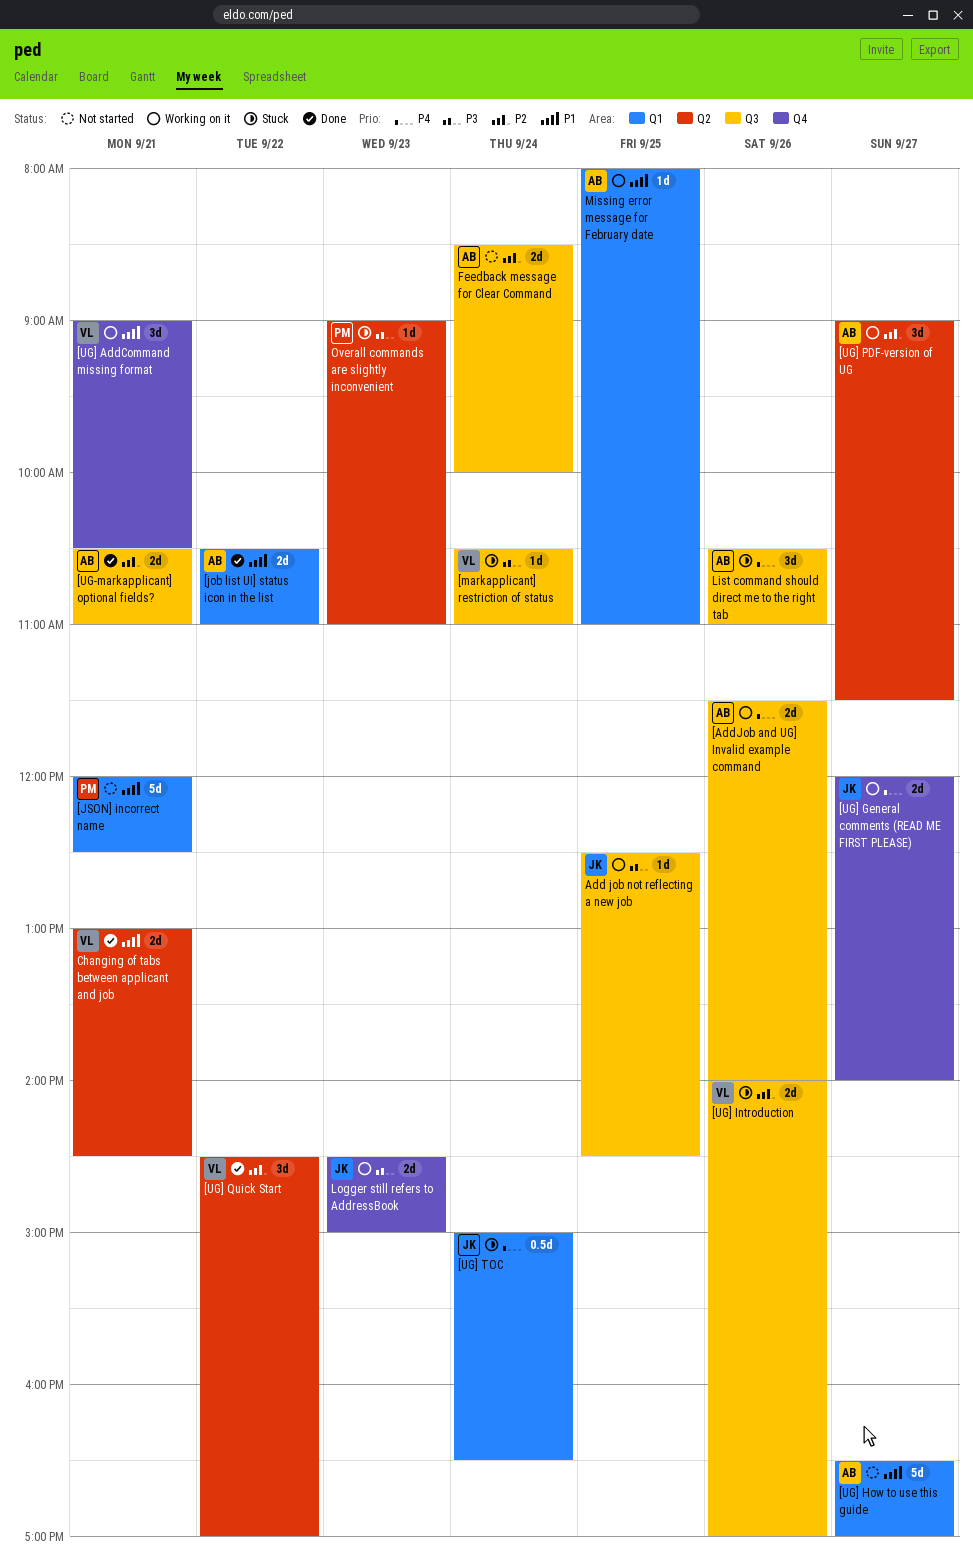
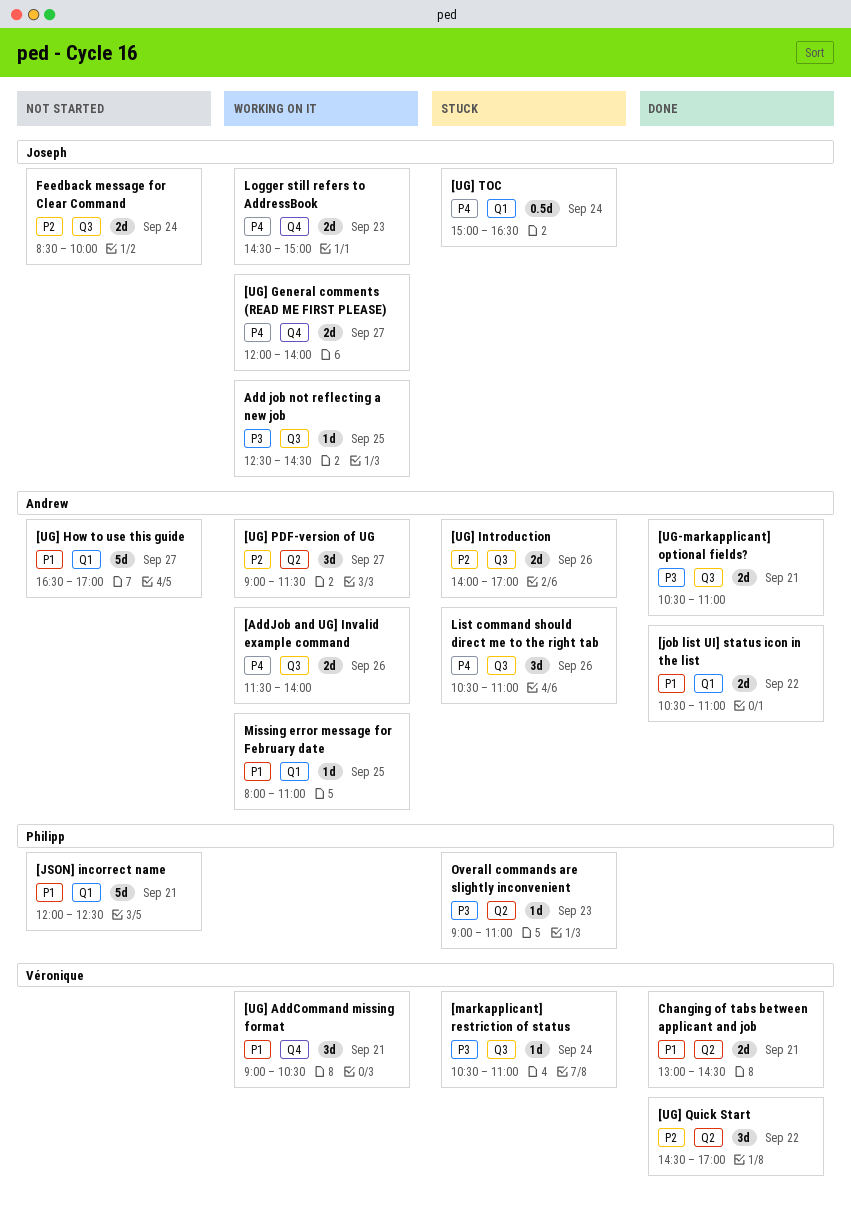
[UG-markapplicant] optional fields?, priority: P2 -> P3
[UG] Introduction, owner: Véronique -> Andrew
Feedback message for Clear Command, owner: Andrew -> Joseph
Logger still refers to AddressBook, priority: P3 -> P4

